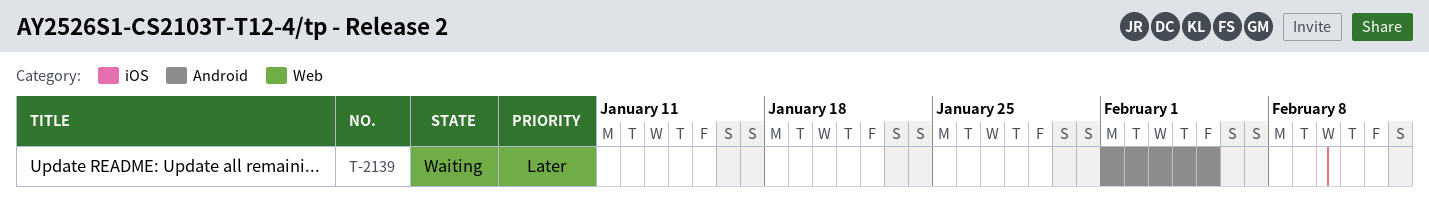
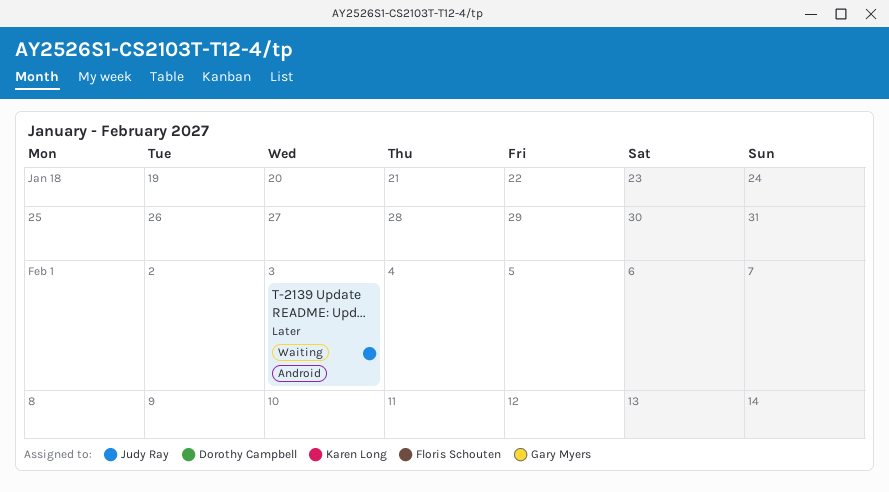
T-2139, due: Feb 5 -> Feb 3

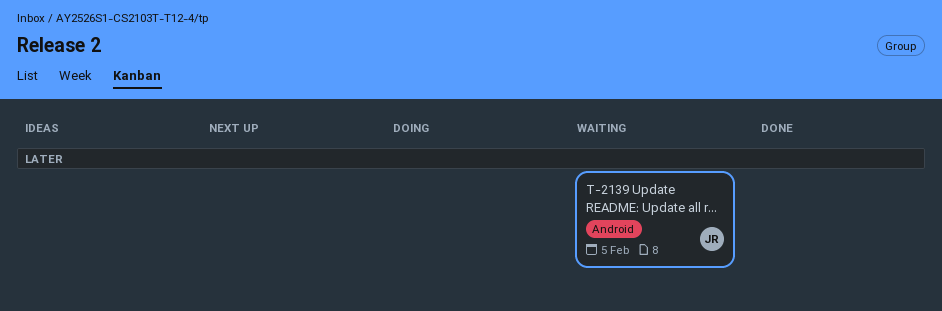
T-2139, due: Feb 3 -> Feb 5

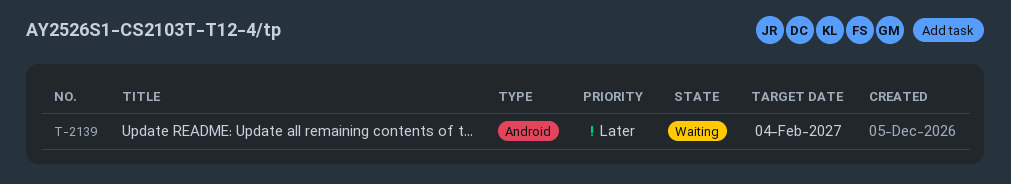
T-2139, due: Feb 5 -> Feb 4

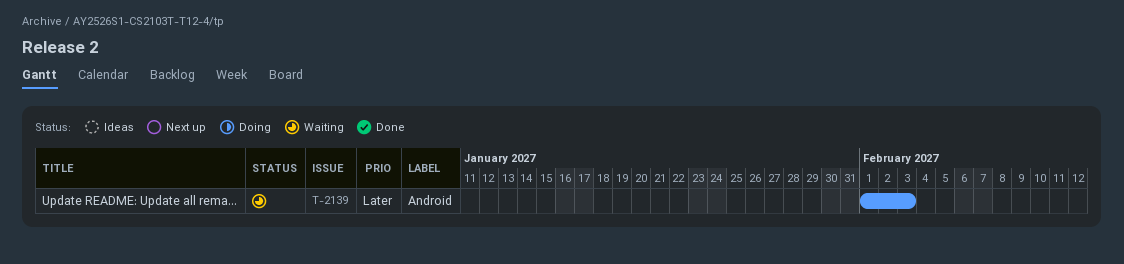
T-2139, due: Feb 4 -> Feb 3

